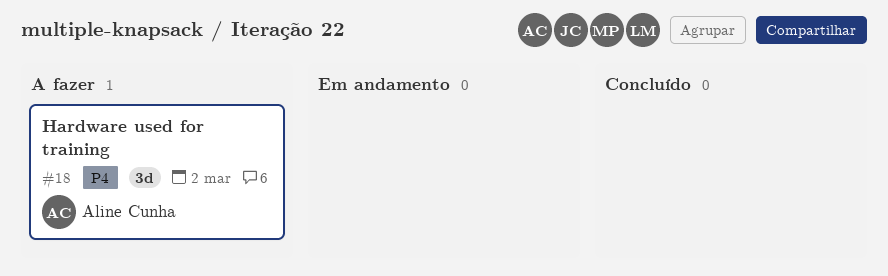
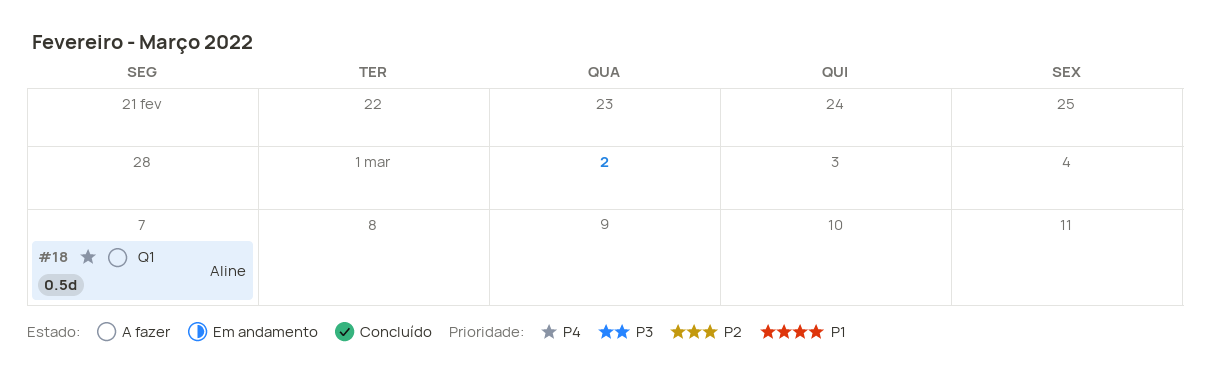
#18, estimate: 3d -> 0.5d
#18, due: Mar 2 -> Mar 7

